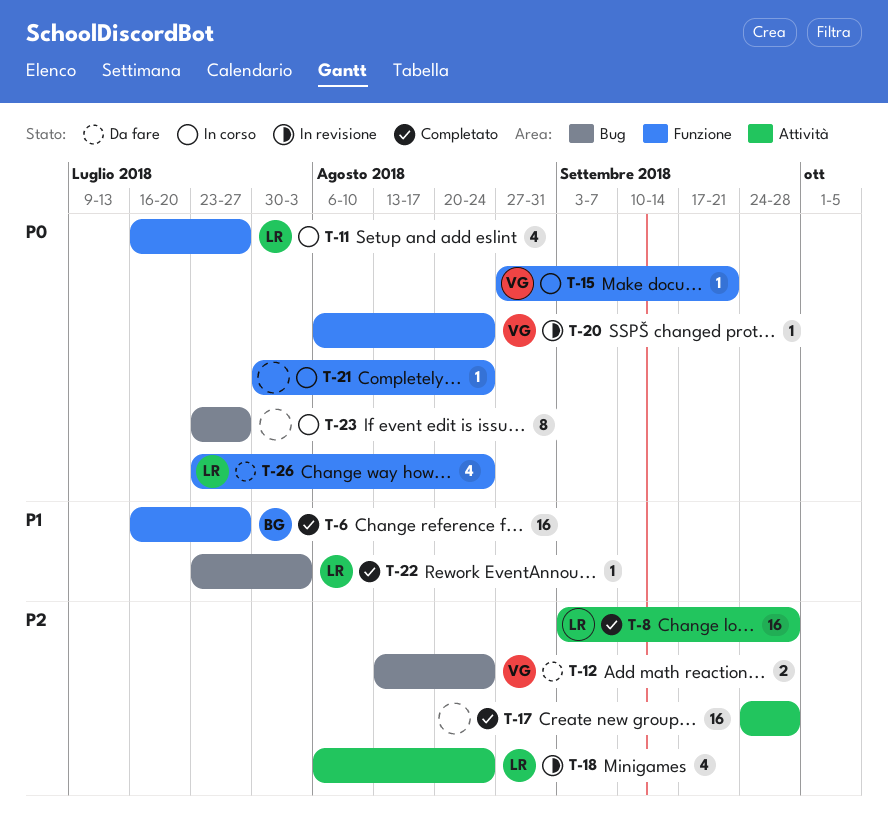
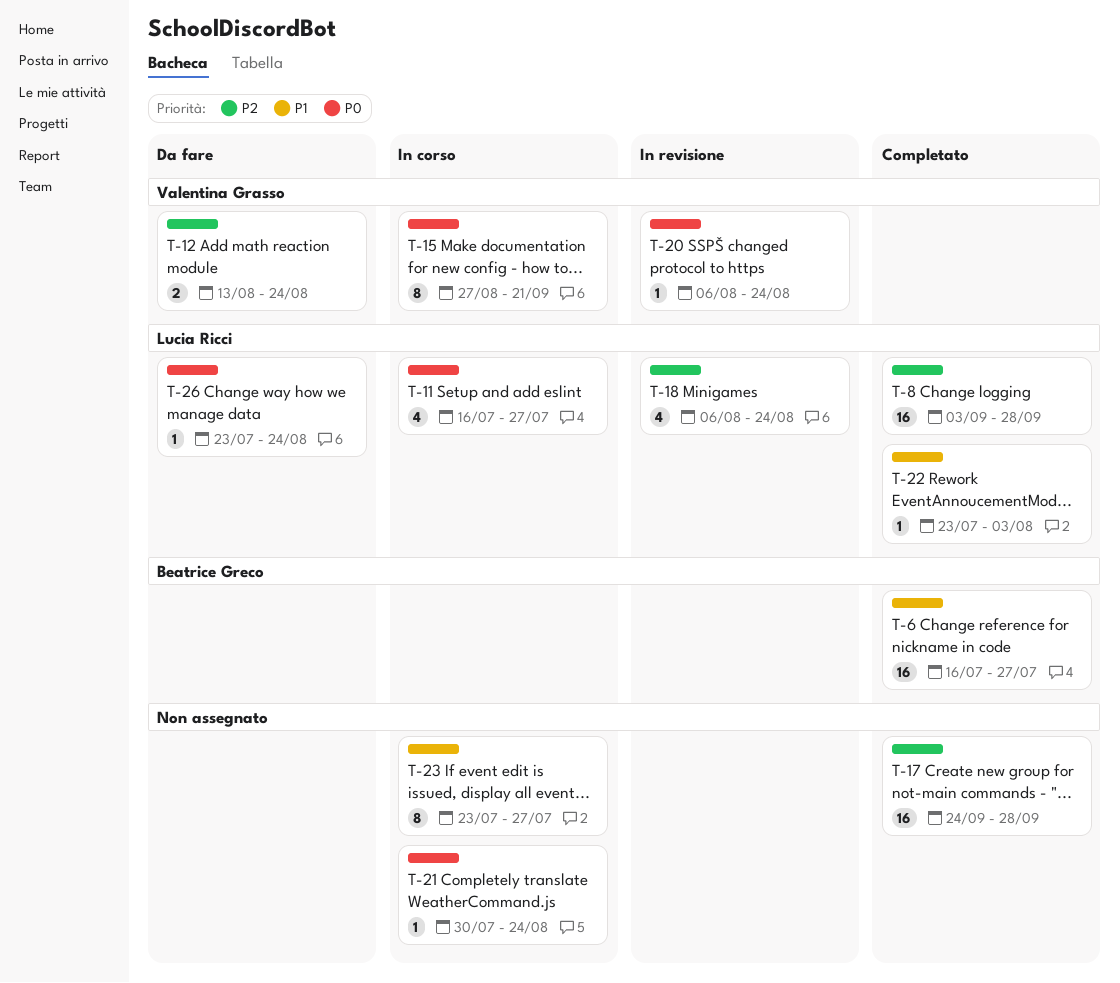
T-15, estimate: 1 -> 8
T-23, priority: P0 -> P1
T-26, estimate: 4 -> 1

